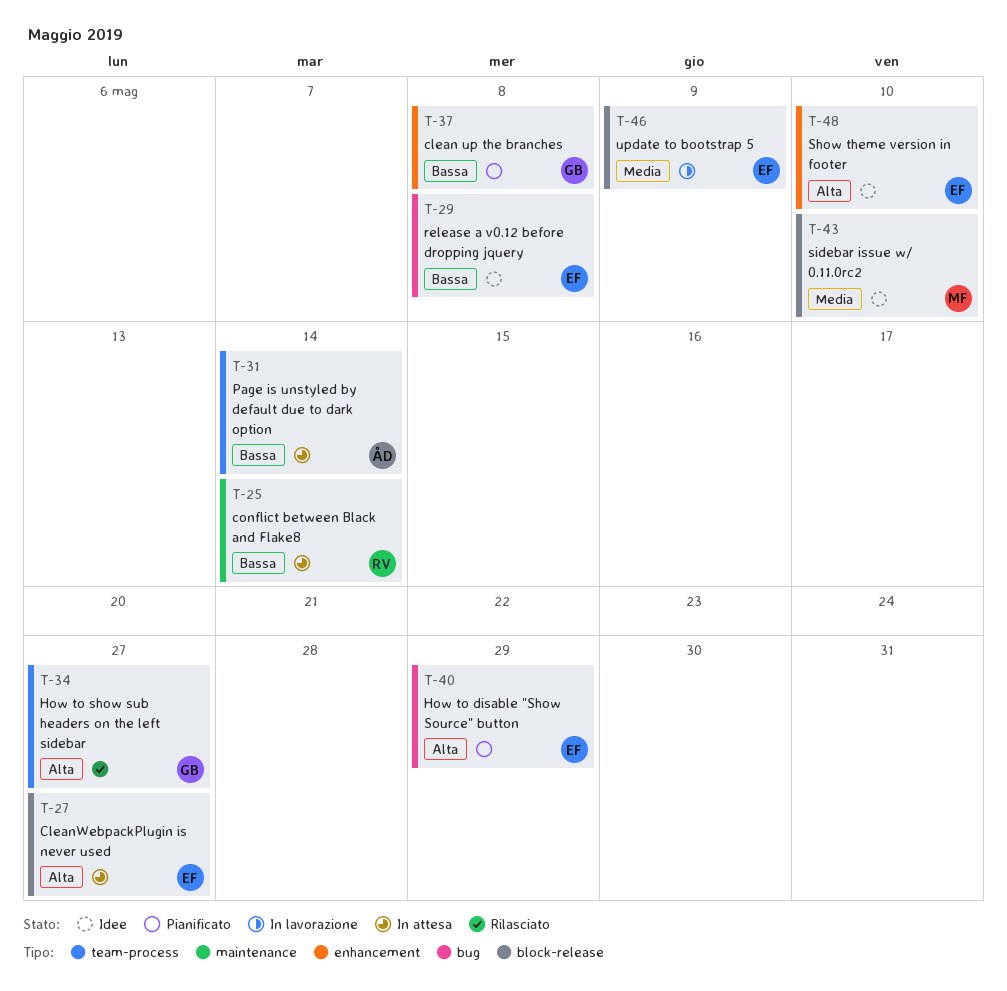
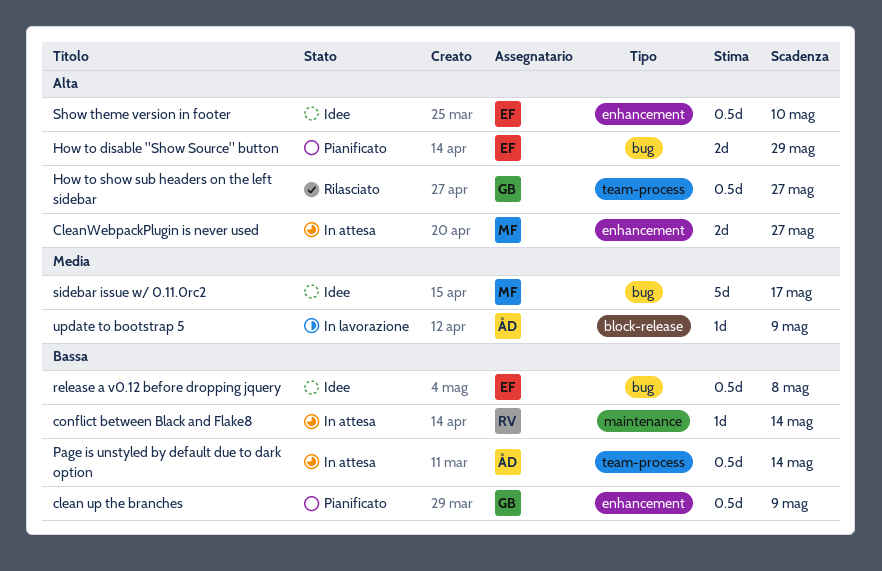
clean up the branches, due: May 8 -> May 9
CleanWebpackPlugin is never used, owner: EF -> MF
CleanWebpackPlugin is never used, label: block-release -> enhancement
sidebar issue w/ 0.11.0rc2, label: block-release -> bug
sidebar issue w/ 0.11.0rc2, due: May 10 -> May 17
update to bootstrap 5, owner: EF -> ÅD

